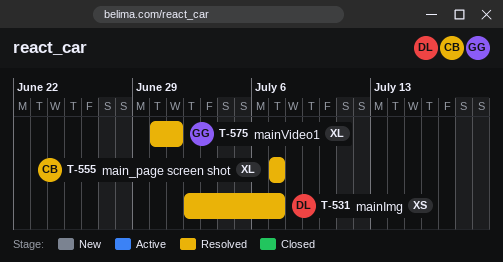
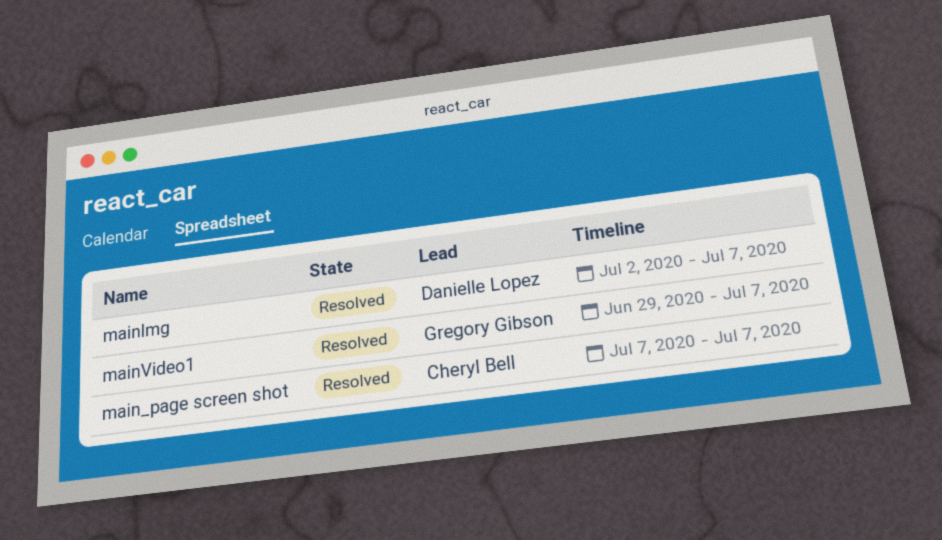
mainVideo1, start: Jun 30 -> Jun 29
mainVideo1, due: Jul 1 -> Jul 7

